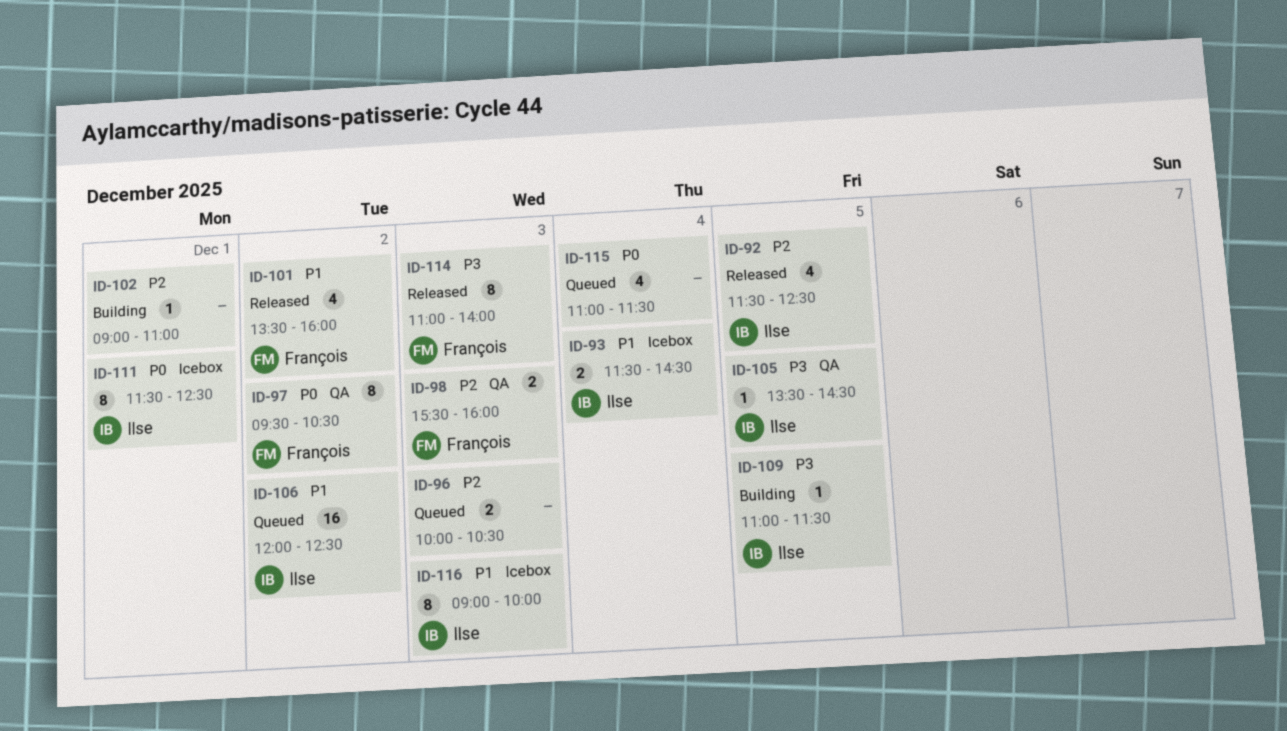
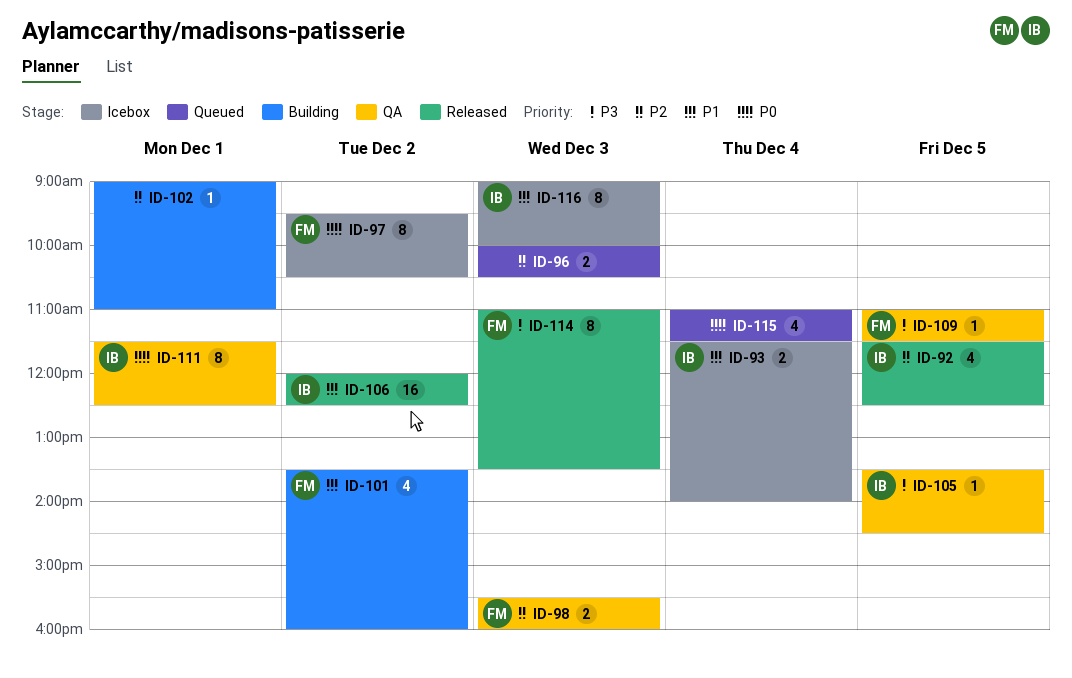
ID-93, ends: 14:30 -> 14:00
ID-97, status: QA -> Icebox
ID-101, status: Released -> Building
ID-106, status: Queued -> Released
ID-109, status: Building -> QA
ID-109, owner: Ilse -> François
ID-111, status: Icebox -> QA
ID-114, ends: 14:00 -> 13:30

